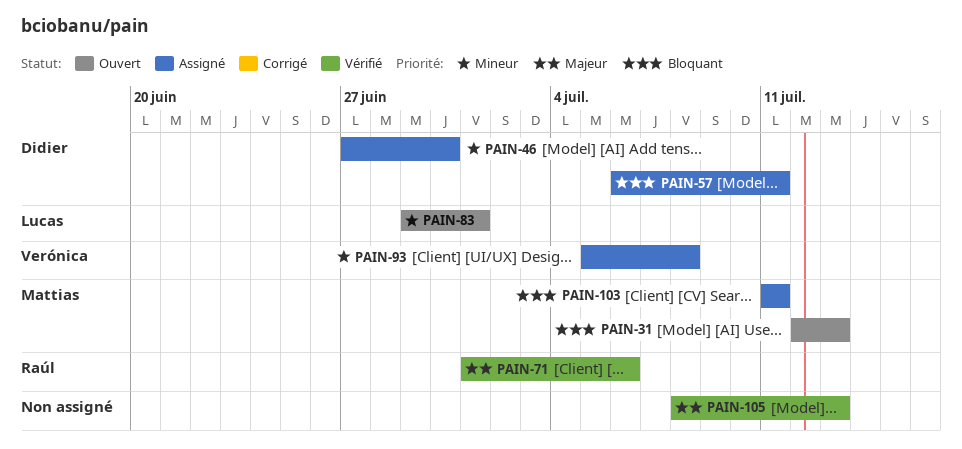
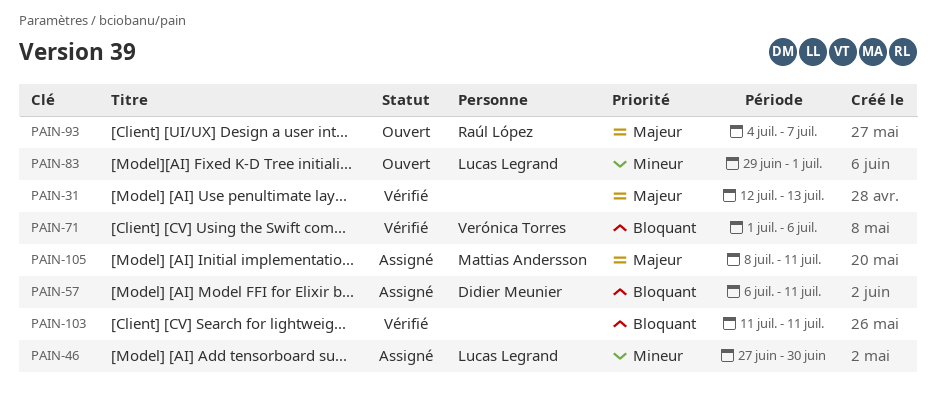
PAIN-31, status: Ouvert -> Vérifié
PAIN-31, owner: Mattias Andersson -> none
PAIN-31, priority: Bloquant -> Majeur
PAIN-46, owner: Didier Meunier -> Lucas Legrand
PAIN-71, owner: Raúl López -> Verónica Torres
PAIN-71, priority: Majeur -> Bloquant
PAIN-93, status: Assigné -> Ouvert
PAIN-93, owner: Verónica Torres -> Raúl López
PAIN-93, priority: Mineur -> Majeur
PAIN-93, start: Jul 5 -> Jul 4
PAIN-93, due: Jul 8 -> Jul 7
PAIN-103, status: Assigné -> Vérifié
PAIN-103, owner: Mattias Andersson -> none
PAIN-105, status: Vérifié -> Assigné
PAIN-105, owner: none -> Mattias Andersson
PAIN-105, due: Jul 13 -> Jul 11

